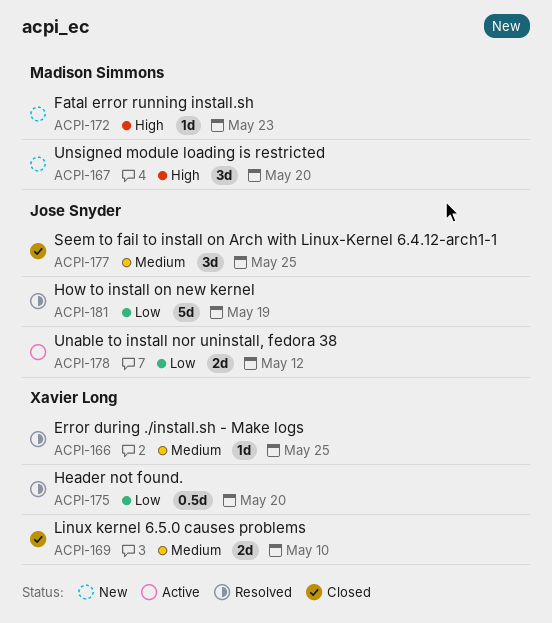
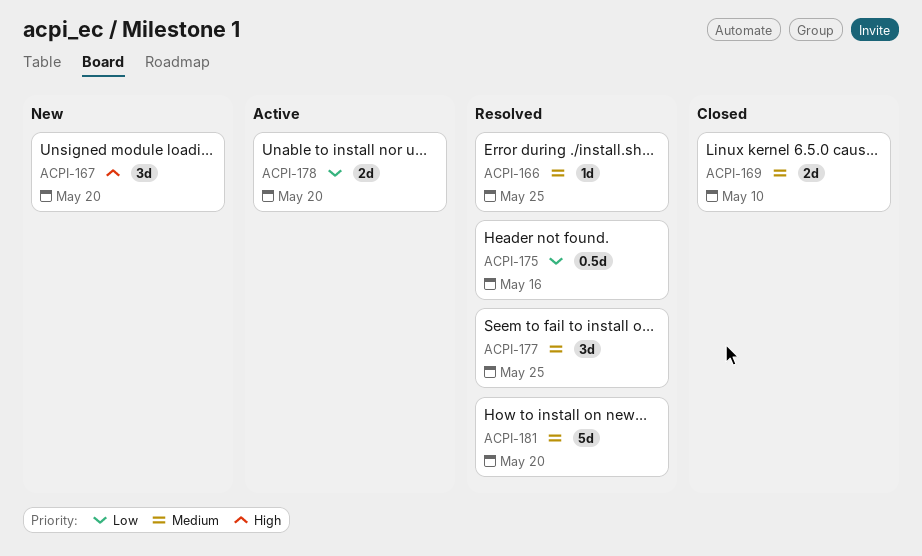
ACPI-172: present -> none
ACPI-175, due: May 20 -> May 16
ACPI-177, status: Closed -> Resolved
ACPI-178, due: May 12 -> May 20
ACPI-181, priority: Low -> Medium
ACPI-181, due: May 19 -> May 20

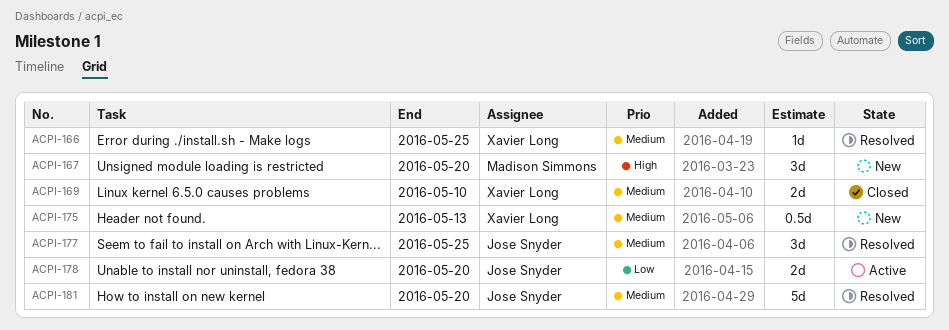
ACPI-175, status: Resolved -> New
ACPI-175, priority: Low -> Medium
ACPI-175, due: May 16 -> May 13

